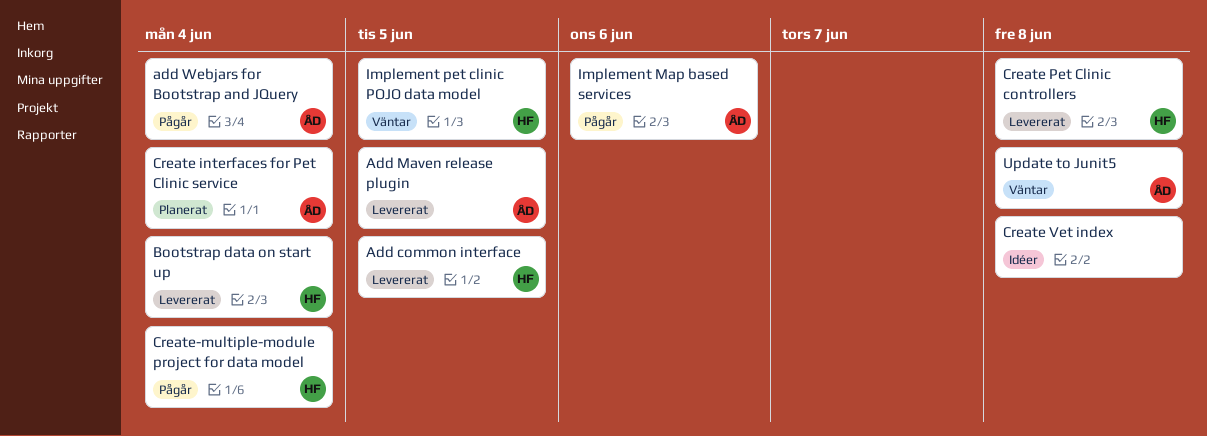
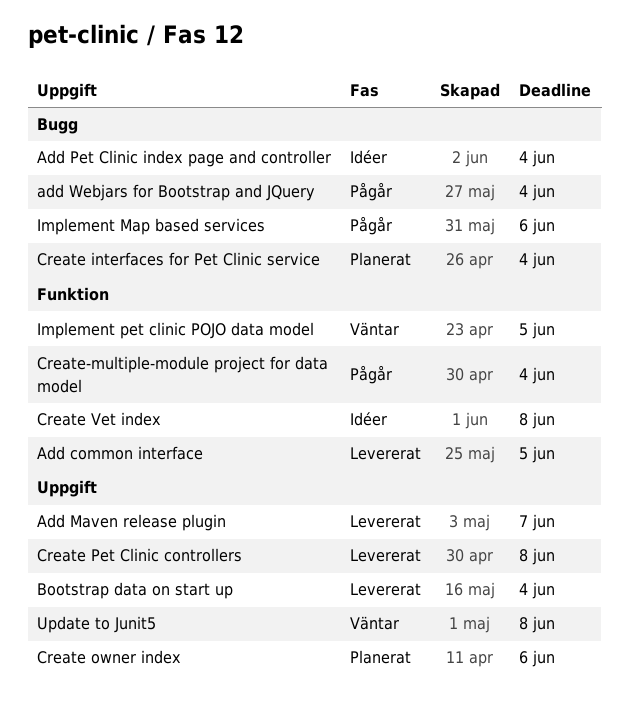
Add Maven release plugin, due: Jun 5 -> Jun 7
Add Pet Clinic index page and controller: none -> present
Create owner index: none -> present

